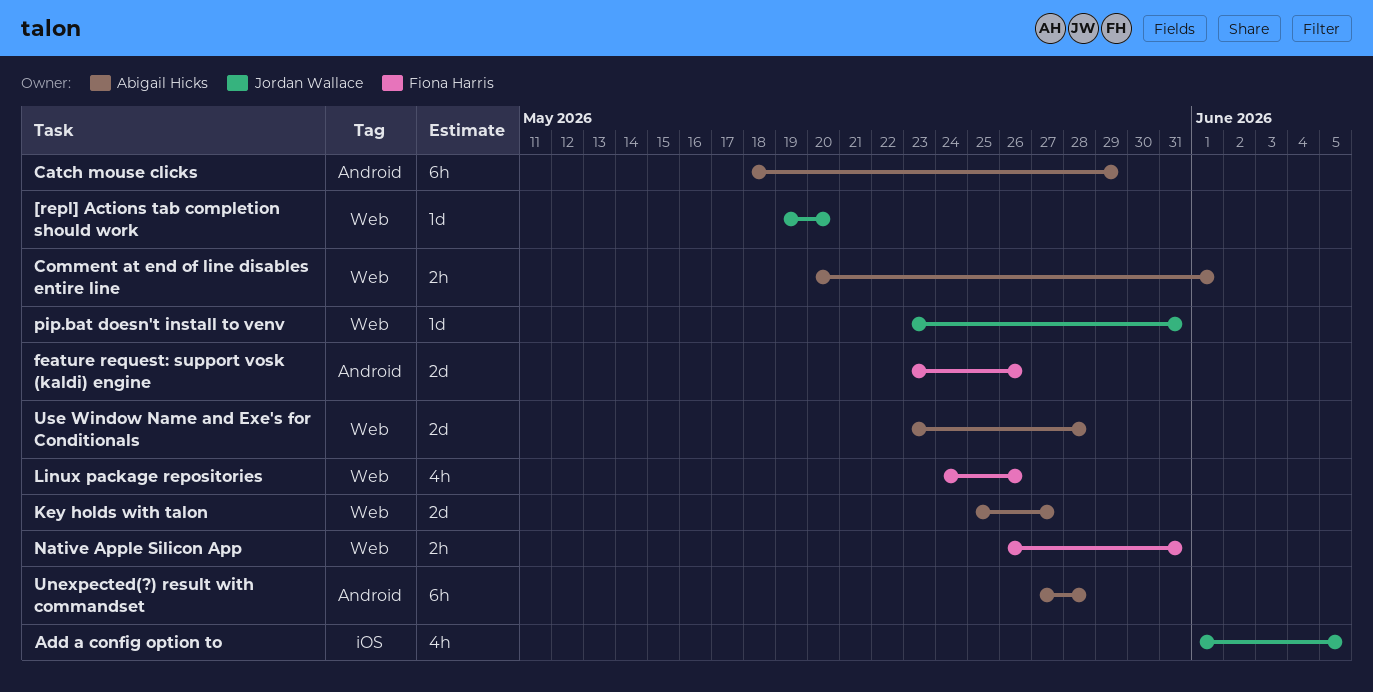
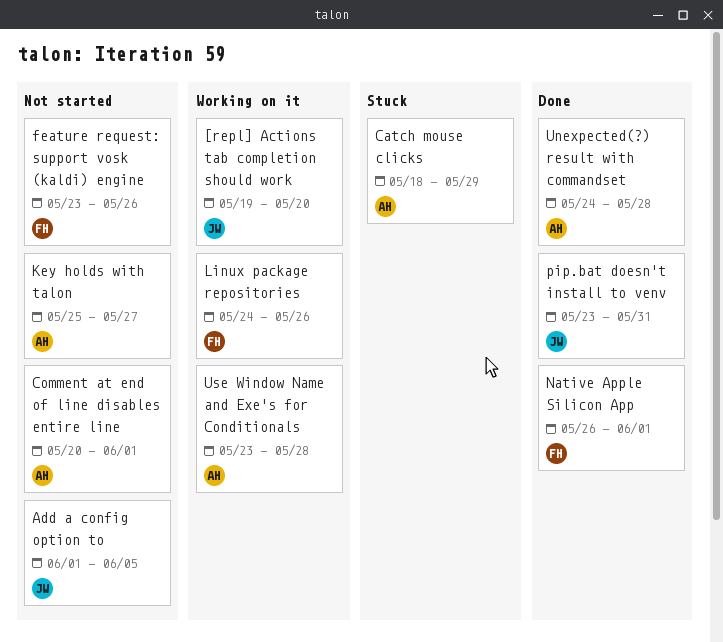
Native Apple Silicon App, due: May 31 -> Jun 1
Unexpected(?) result with commandset, start: May 27 -> May 24

